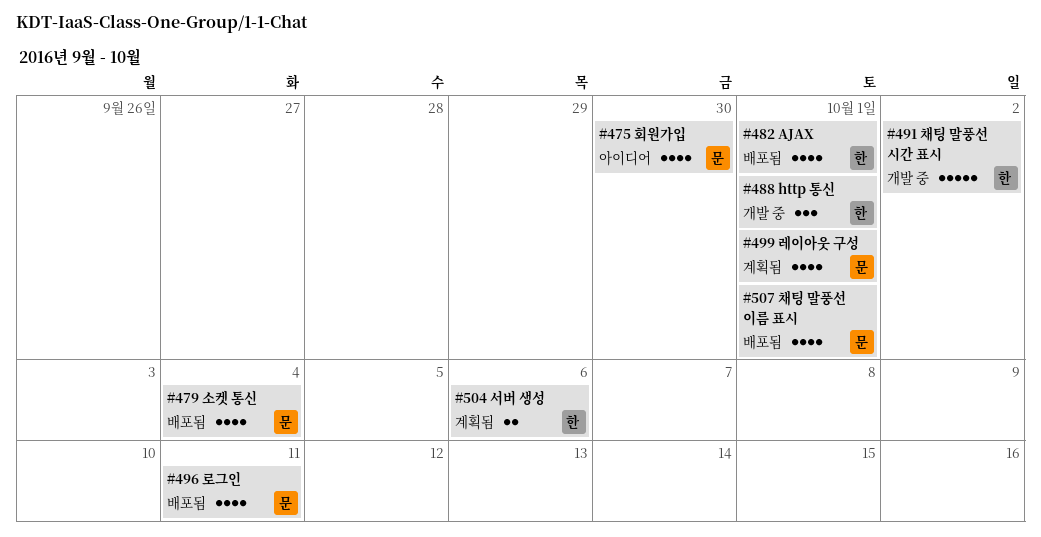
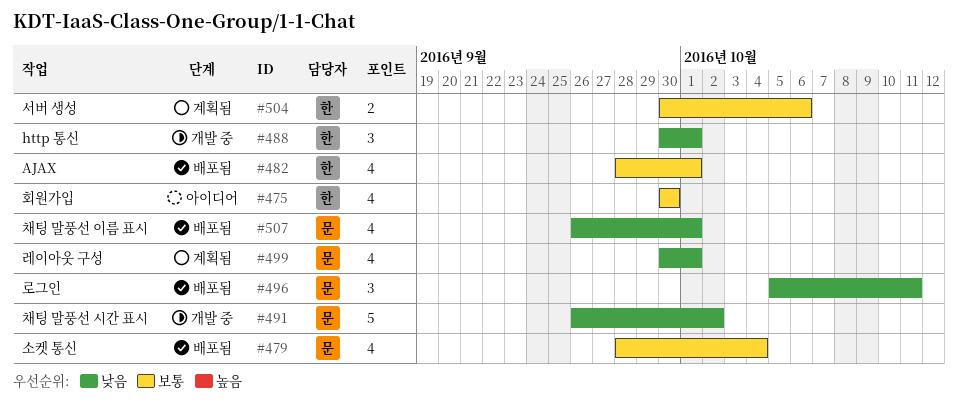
#475, owner: 문 -> 한
#491, owner: 한 -> 문
#496, estimate: 4 -> 3

